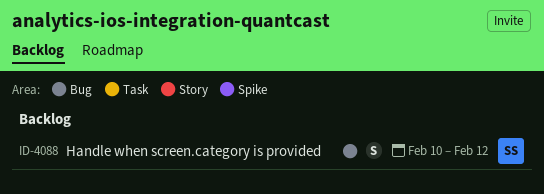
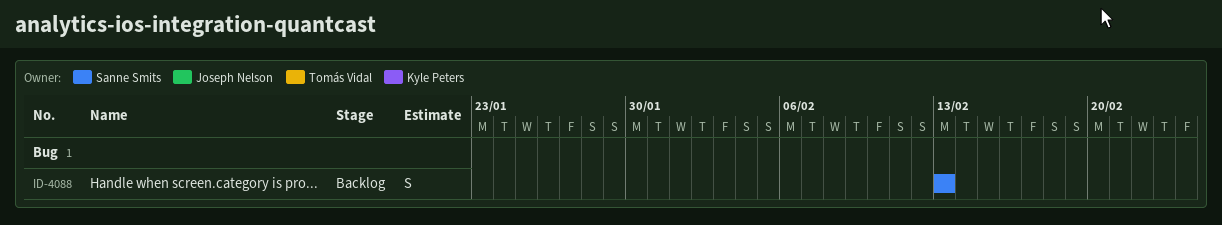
ID-4088, start: Feb 10 -> Feb 13
ID-4088, due: Feb 12 -> Feb 13

